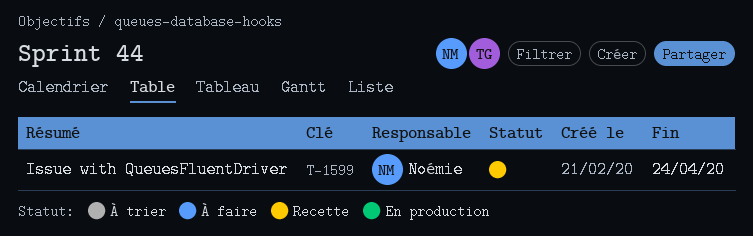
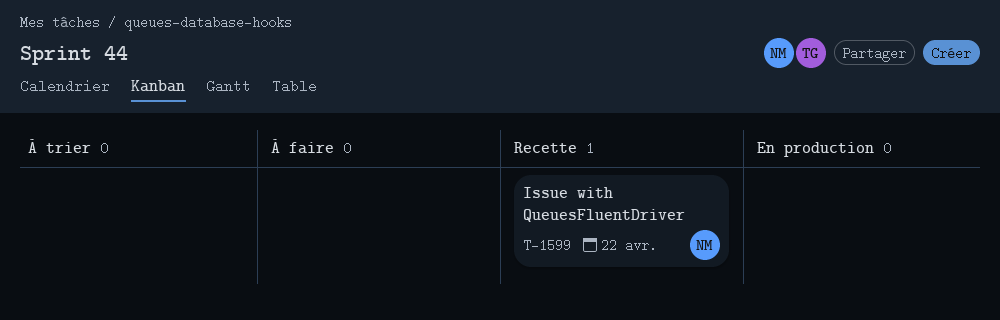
T-1599, due: Apr 24 -> Apr 22

